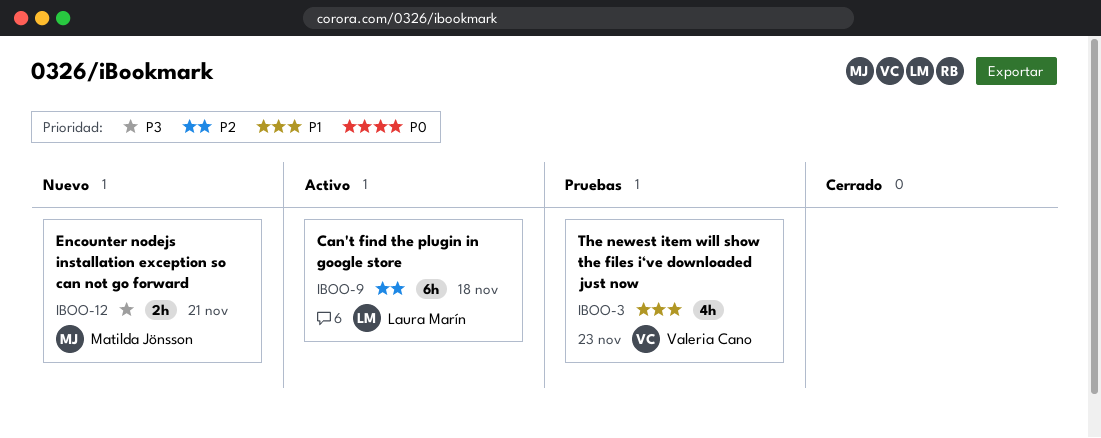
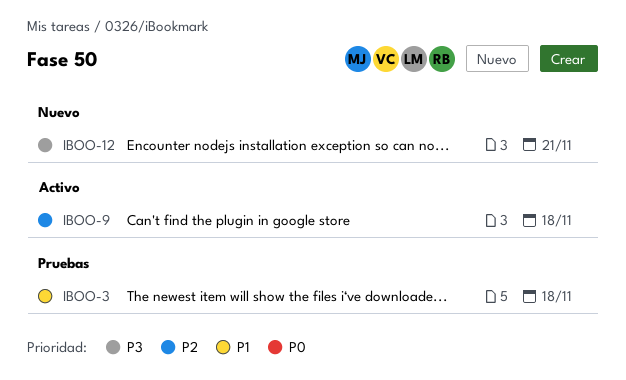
IBOO-3, due: Nov 23 -> Nov 18

